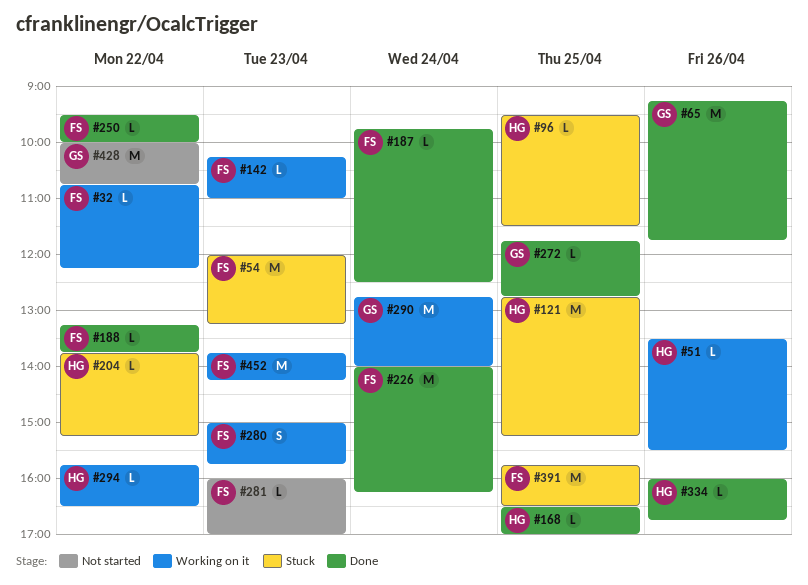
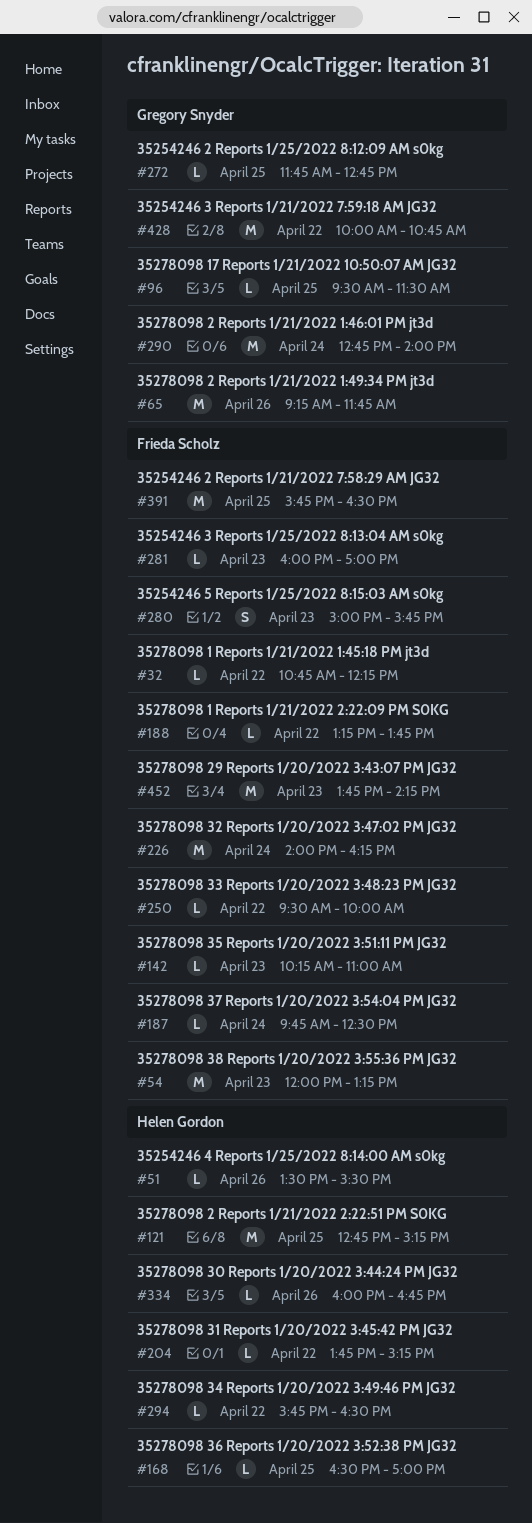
#96, owner: Helen Gordon -> Gregory Snyder

